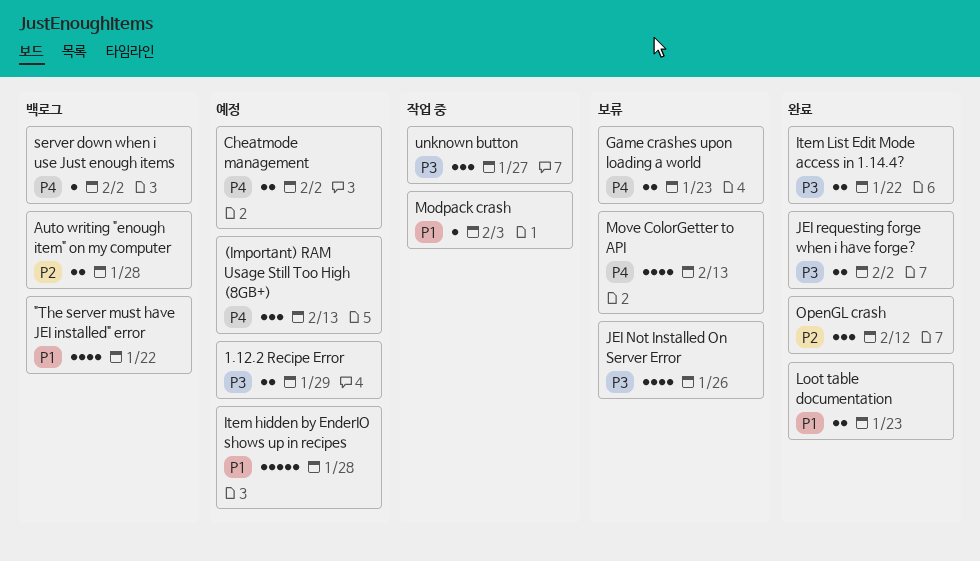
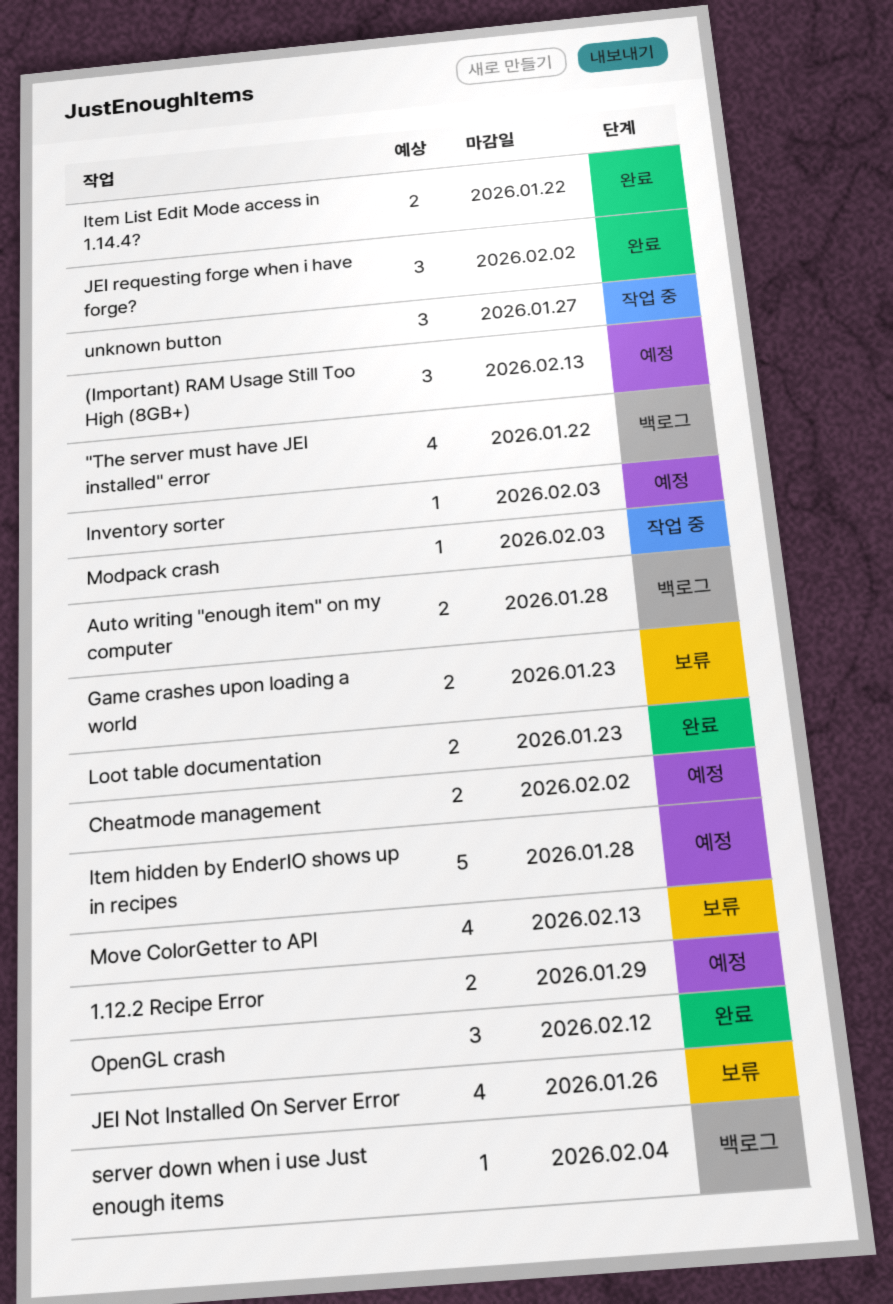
Inventory sorter: none -> present
JEI requesting forge when i have forge?, estimate: 2 -> 3
server down when i use Just enough items, due: Feb 2 -> Feb 4

